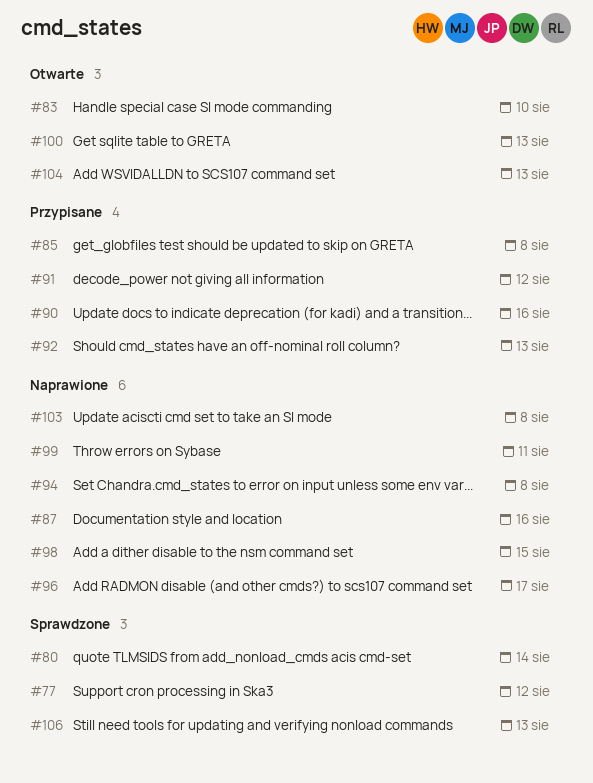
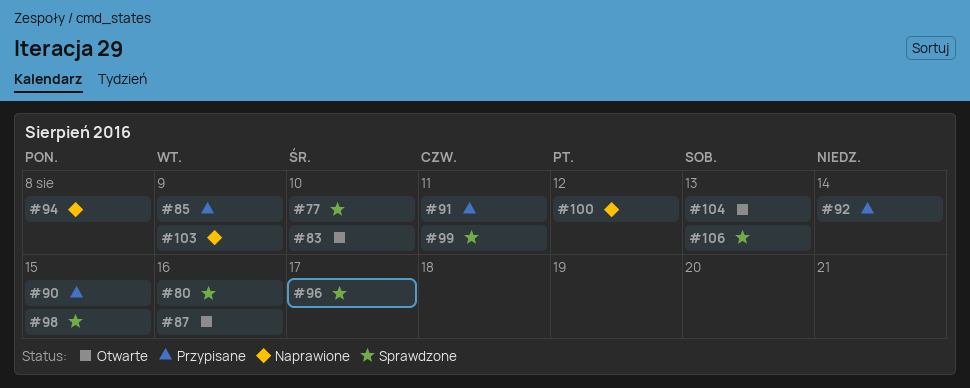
#77, due: Aug 12 -> Aug 10
#80, due: Aug 14 -> Aug 16
#85, due: Aug 8 -> Aug 9
#87, status: Naprawione -> Otwarte
#90, due: Aug 16 -> Aug 15
#91, due: Aug 12 -> Aug 11
#92, due: Aug 13 -> Aug 14
#96, status: Naprawione -> Sprawdzone
#98, status: Naprawione -> Sprawdzone
#99, status: Naprawione -> Sprawdzone
#100, status: Otwarte -> Naprawione
#100, due: Aug 13 -> Aug 12
#103, due: Aug 8 -> Aug 9

